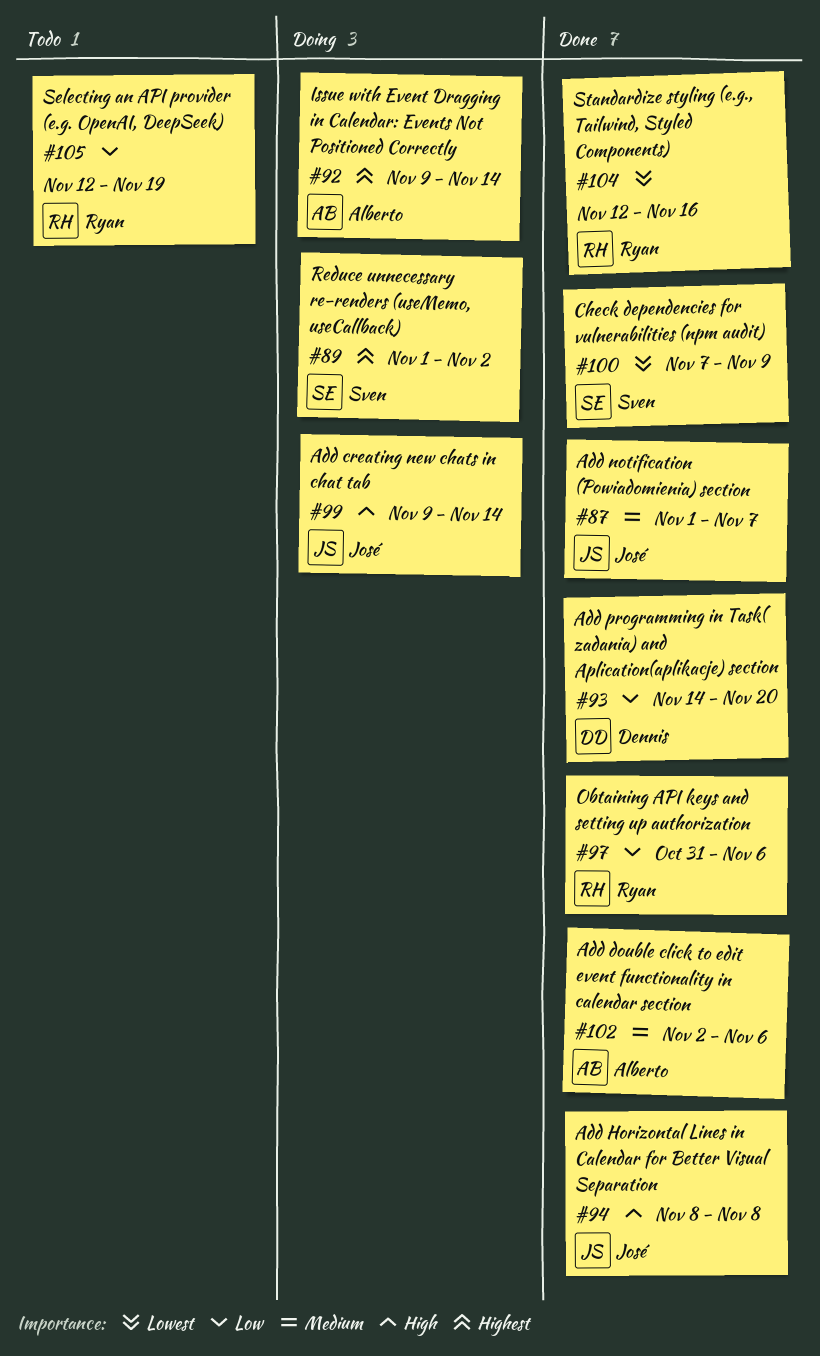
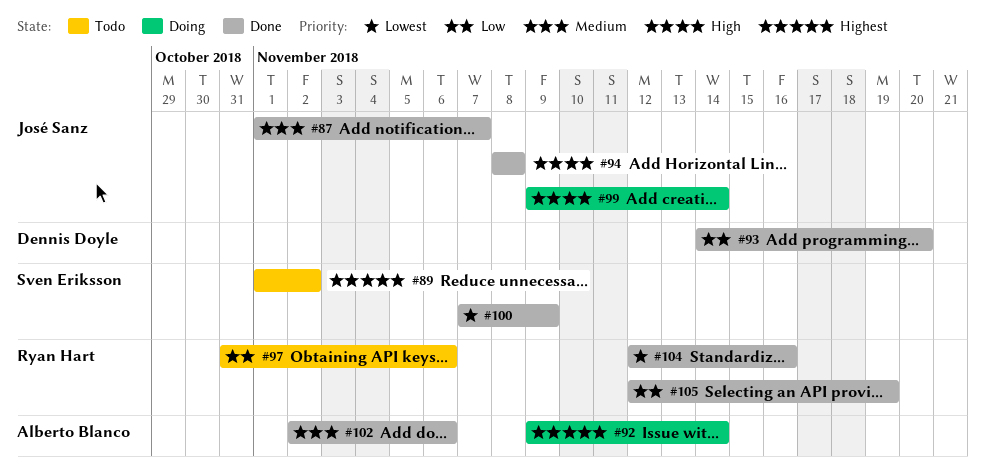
#89, status: Doing -> Todo
#97, status: Done -> Todo
#105, status: Todo -> Done

